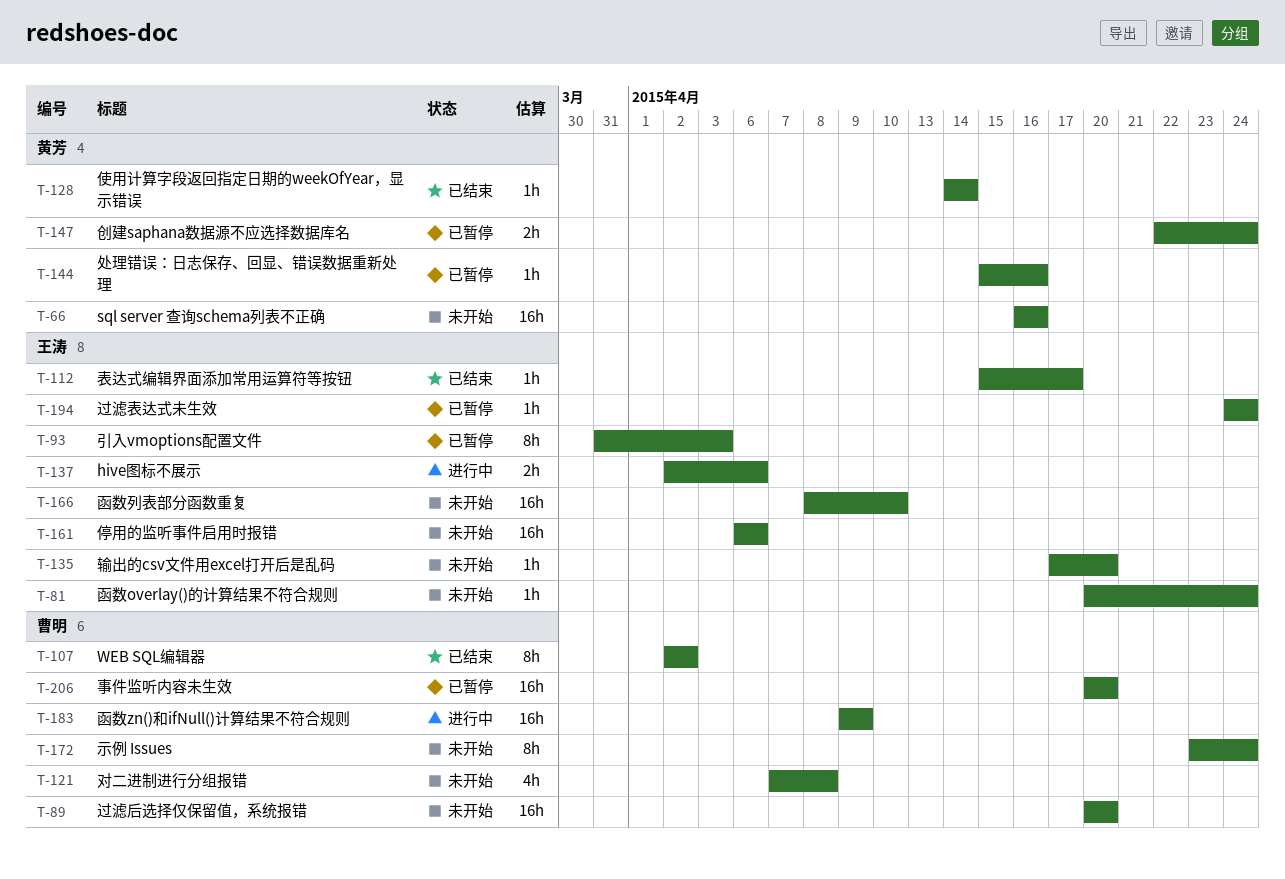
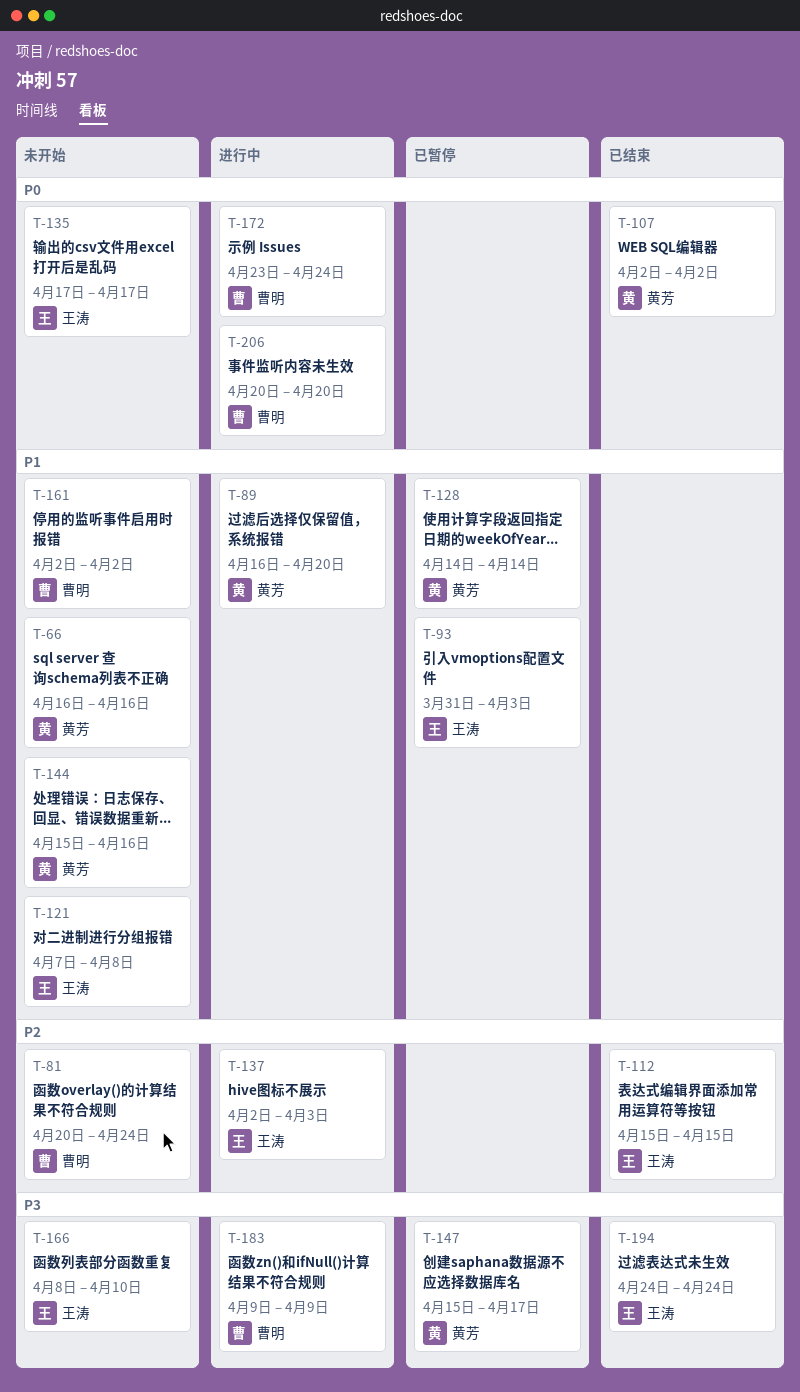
T-81, owner: 王涛 -> 曹明
T-89, status: 未开始 -> 进行中
T-89, owner: 曹明 -> 黄芳
T-89, start: Apr 20 -> Apr 16
T-107, owner: 曹明 -> 黄芳
T-112, due: Apr 17 -> Apr 15
T-121, owner: 曹明 -> 王涛
T-128, status: 已结束 -> 已暂停
T-135, due: Apr 20 -> Apr 17
T-137, due: Apr 6 -> Apr 3
T-144, status: 已暂停 -> 未开始
T-147, start: Apr 22 -> Apr 15
T-147, due: Apr 24 -> Apr 17
T-161, owner: 王涛 -> 曹明
T-161, start: Apr 6 -> Apr 2
T-161, due: Apr 6 -> Apr 2
T-172, status: 未开始 -> 进行中
T-194, status: 已暂停 -> 已结束
T-206, status: 已暂停 -> 进行中

